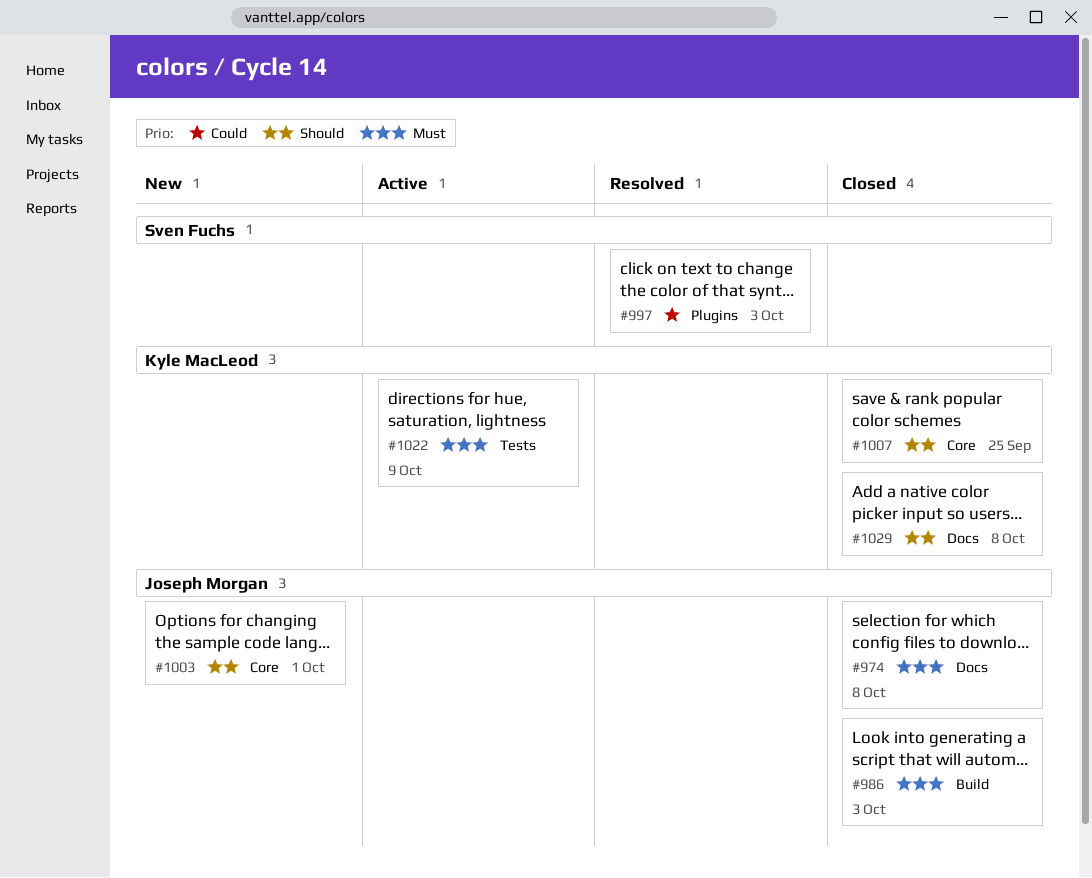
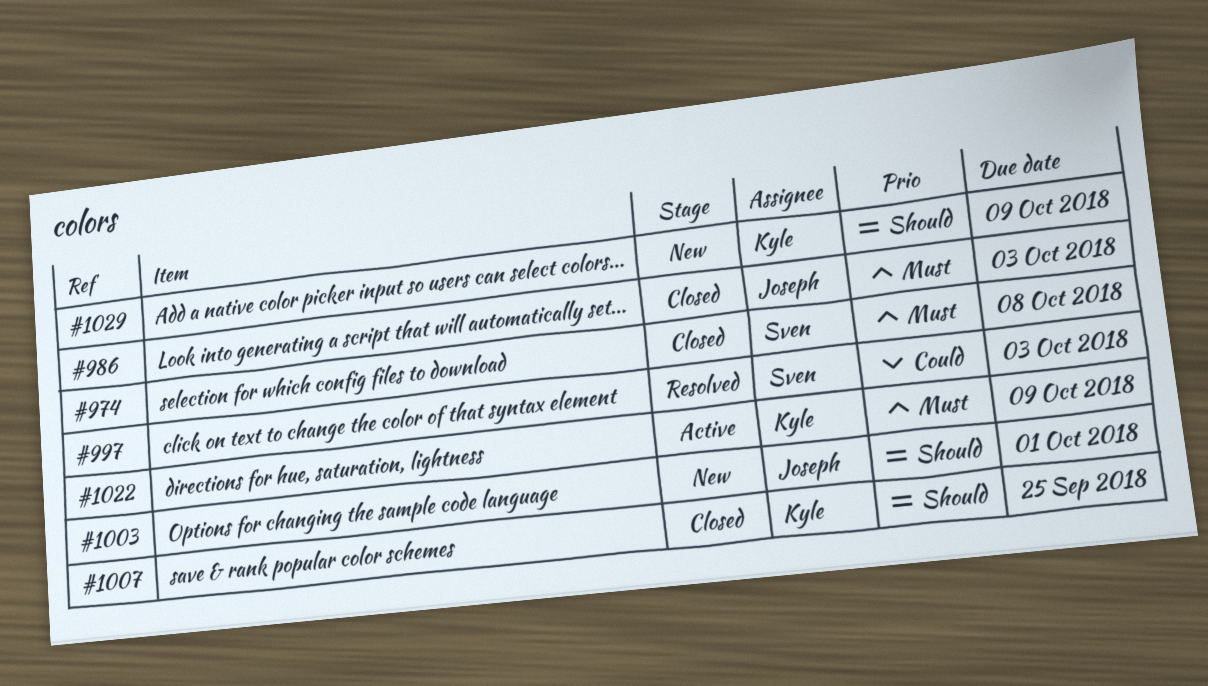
#974, owner: Joseph Morgan -> Sven Fuchs
#1029, status: Closed -> New
#1029, due: Oct 8 -> Oct 9

